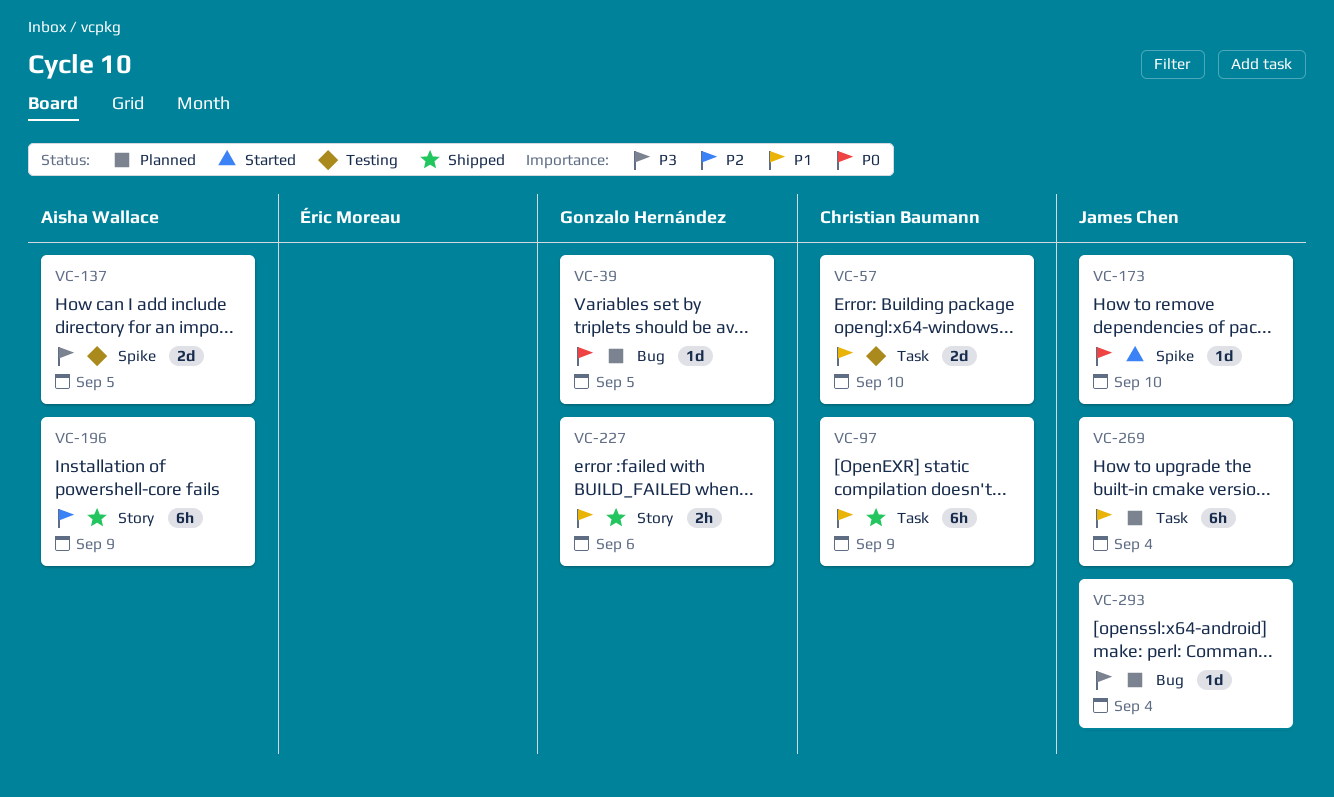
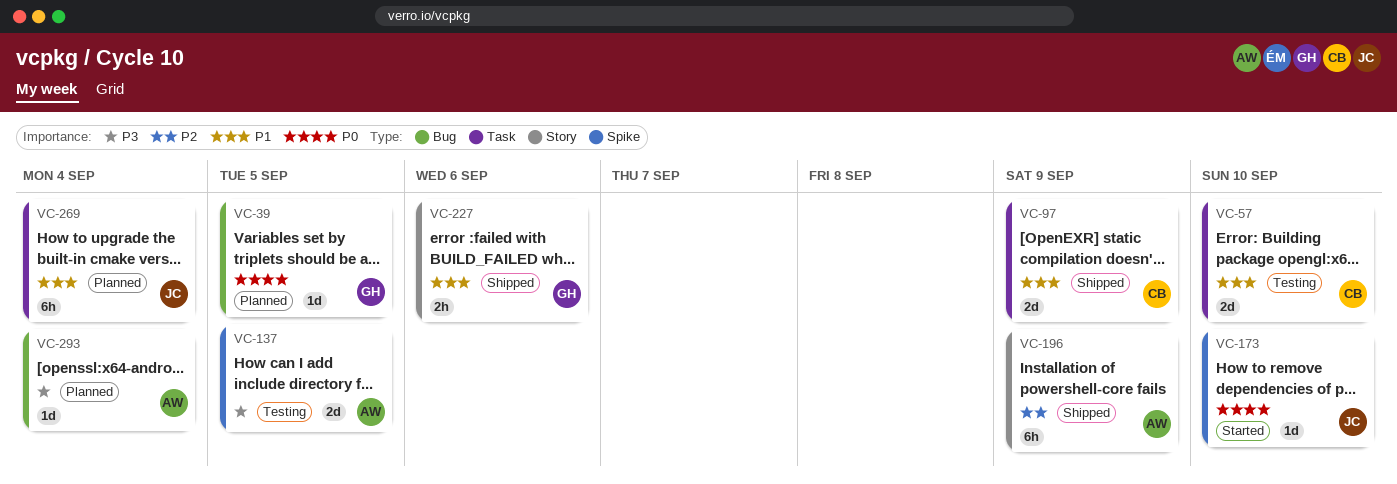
VC-97, estimate: 6h -> 2d
VC-293, owner: James Chen -> Aisha Wallace

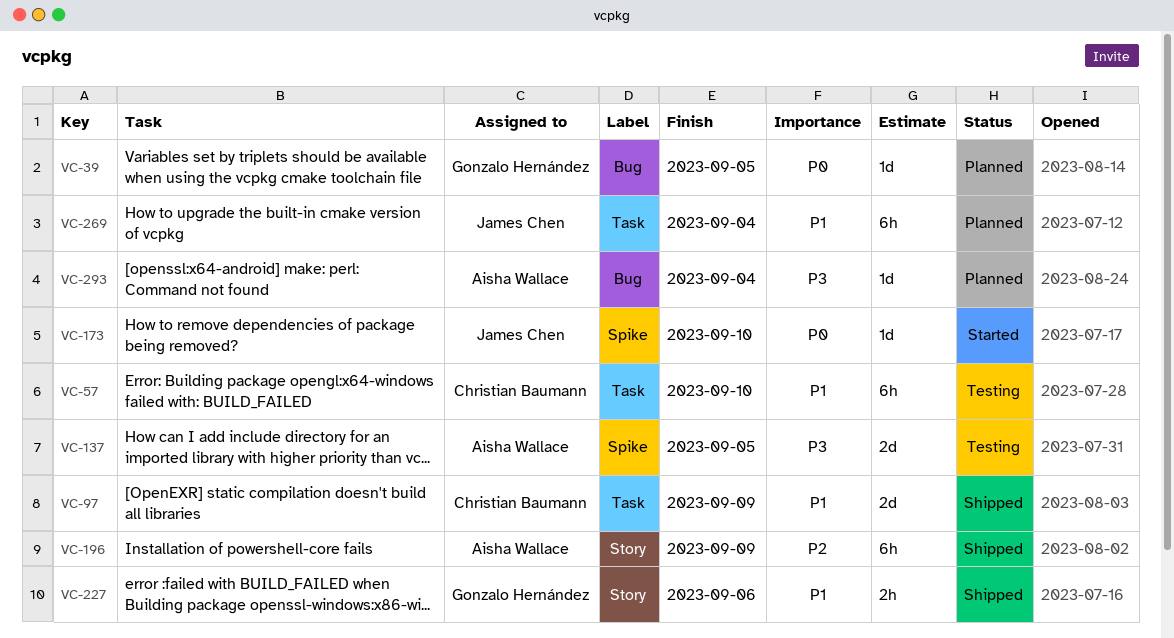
VC-57, estimate: 2d -> 6h

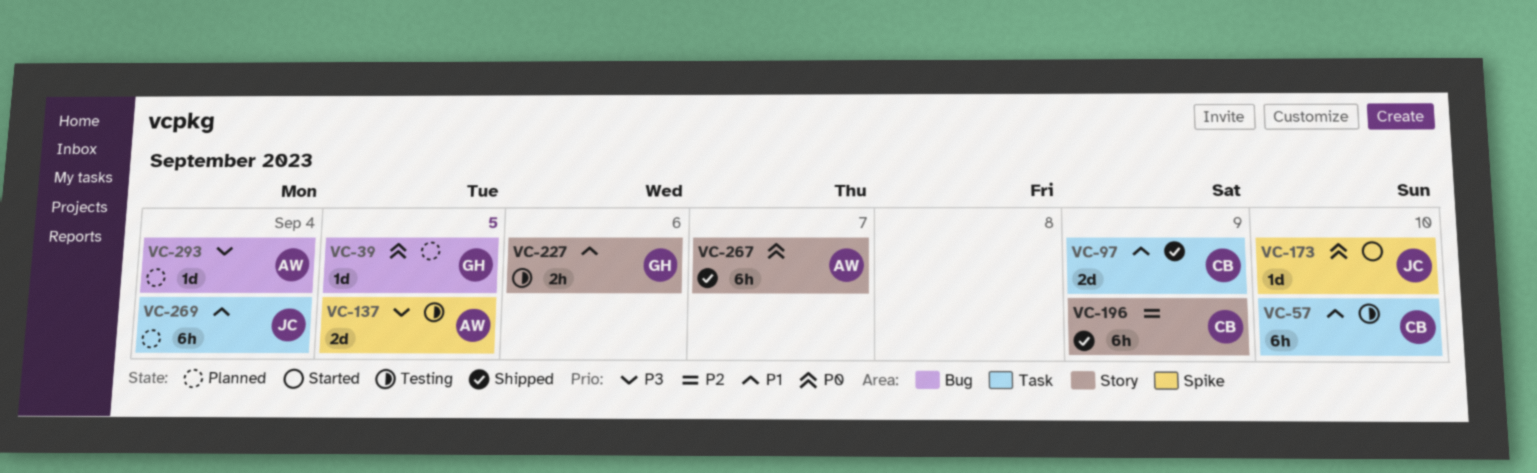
VC-196, owner: Aisha Wallace -> Christian Baumann
VC-227, status: Shipped -> Testing
VC-267: none -> present

